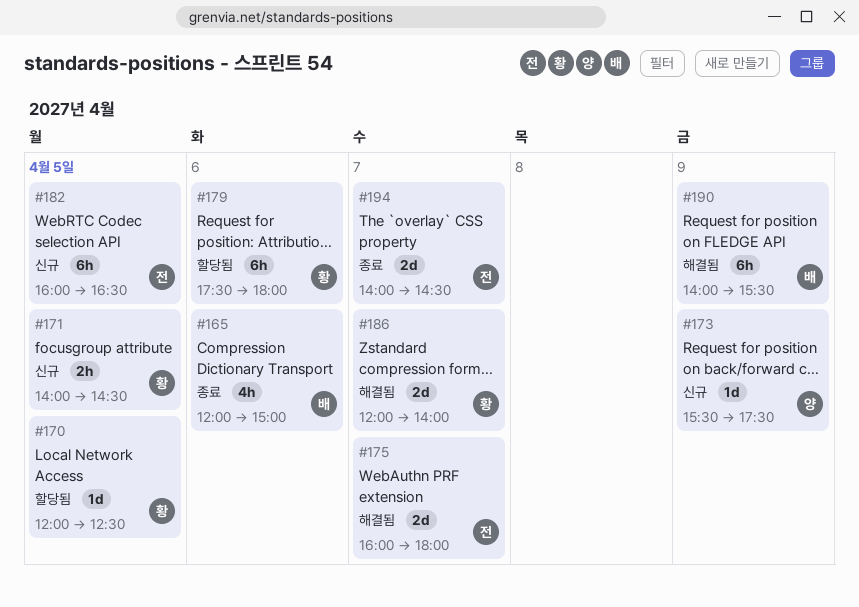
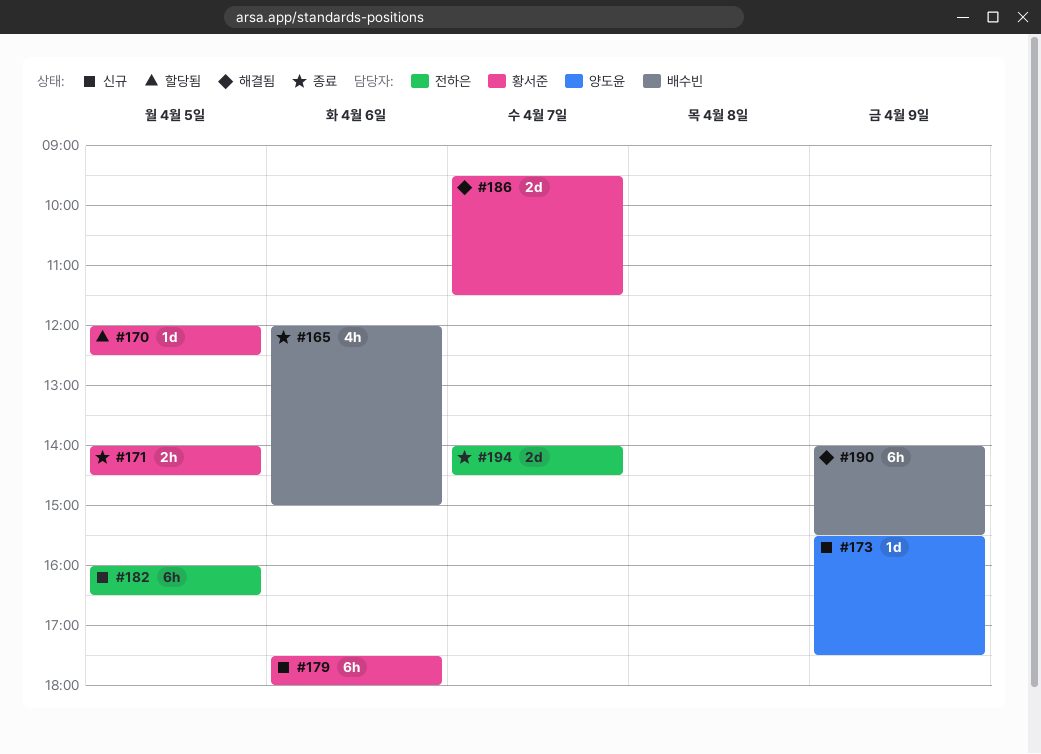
#171, status: 신규 -> 종료
#175: present -> none
#179, status: 할당됨 -> 신규
#186, begins: 12:00 -> 09:30
#186, ends: 14:00 -> 11:30

